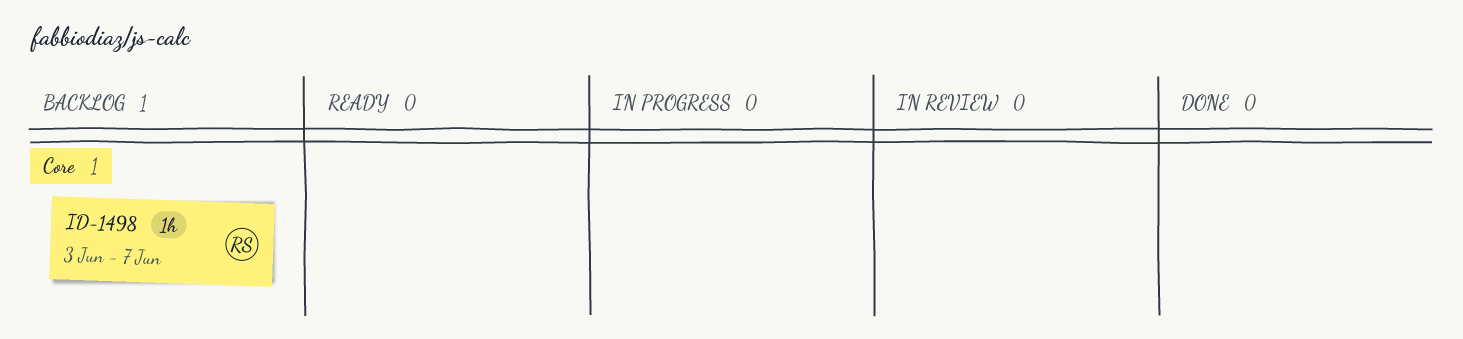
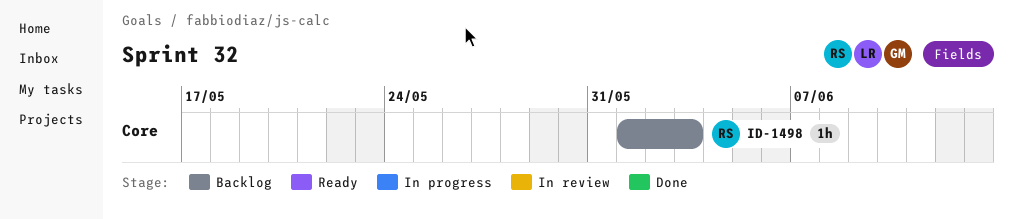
ID-1498, start: Jun 3 -> Jun 1
ID-1498, due: Jun 7 -> Jun 3

